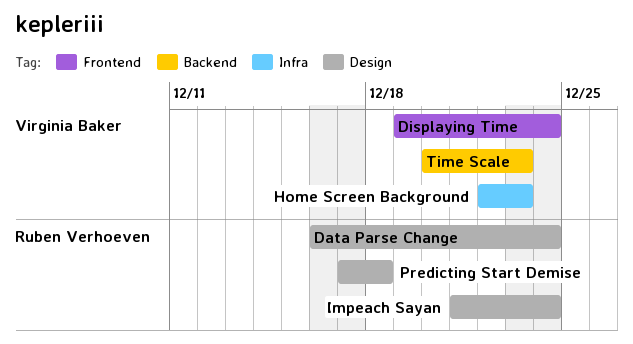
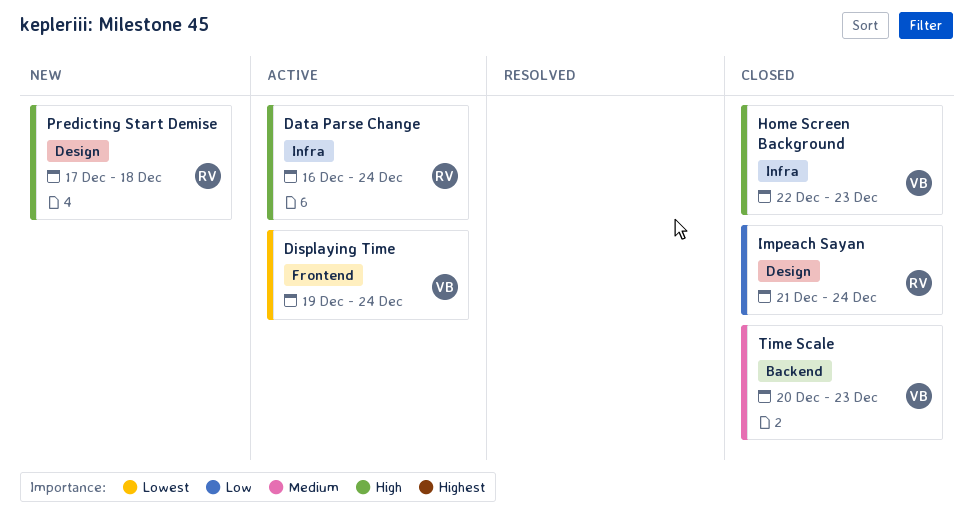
Data Parse Change, label: Design -> Infra

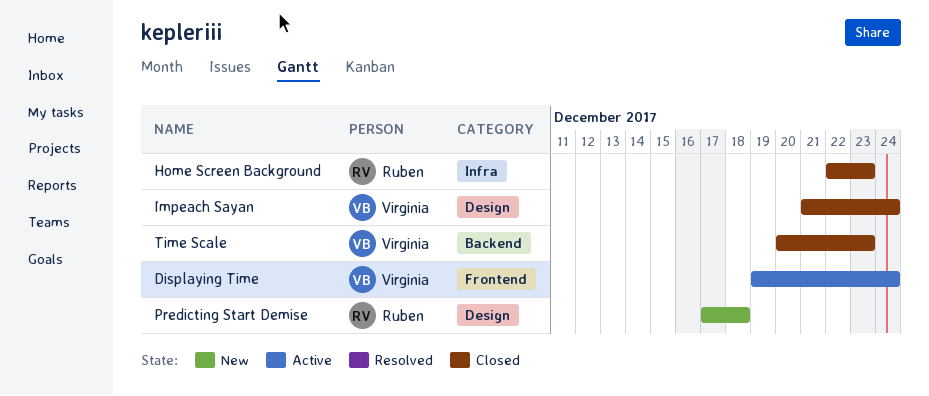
Data Parse Change: present -> none
Home Screen Background, owner: Virginia -> Ruben
Impeach Sayan, owner: Ruben -> Virginia

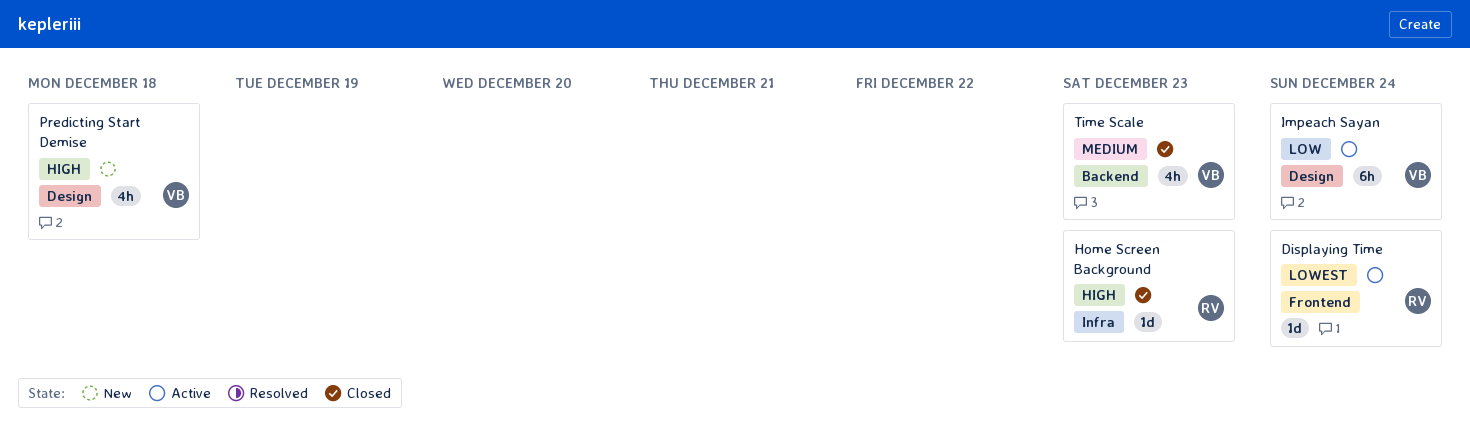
Displaying Time, owner: Virginia -> Ruben
Impeach Sayan, status: Closed -> Active
Predicting Start Demise, owner: Ruben -> Virginia

